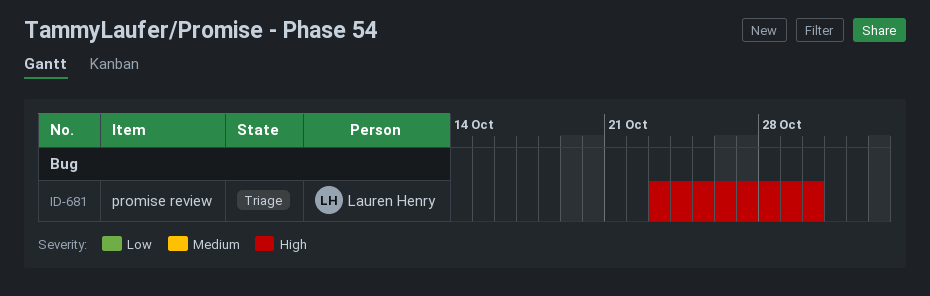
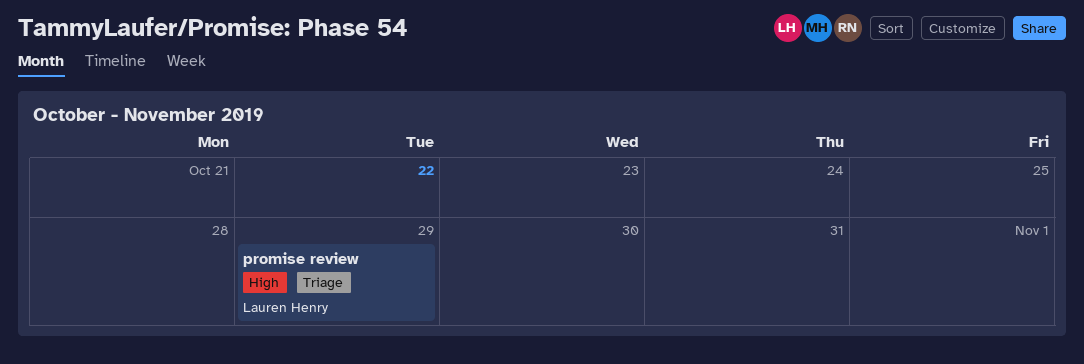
promise review, due: Oct 30 -> Oct 29

